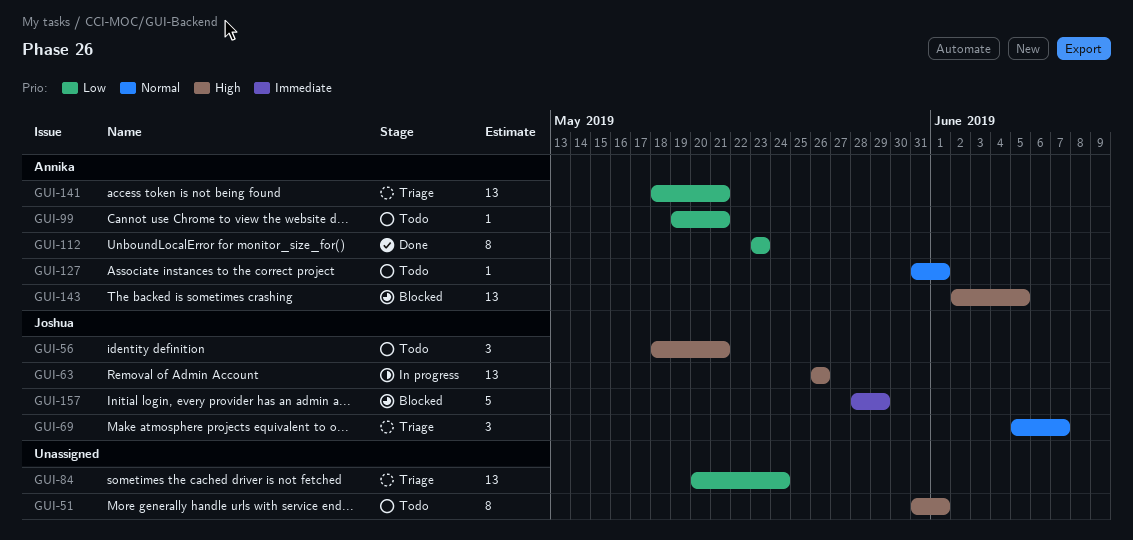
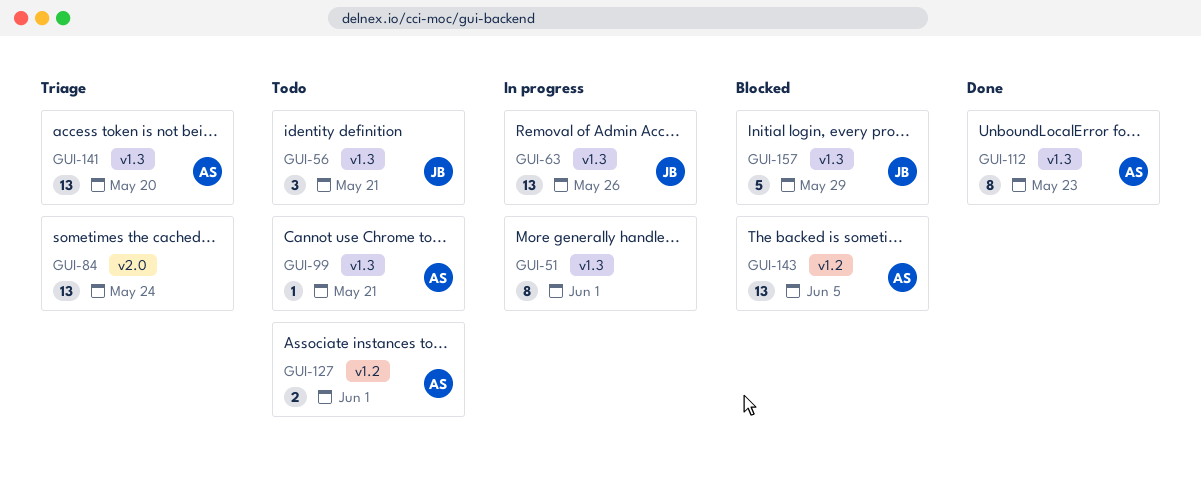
GUI-51, status: Todo -> In progress
GUI-69: present -> none
GUI-127, estimate: 1 -> 2
GUI-141, due: May 21 -> May 20

